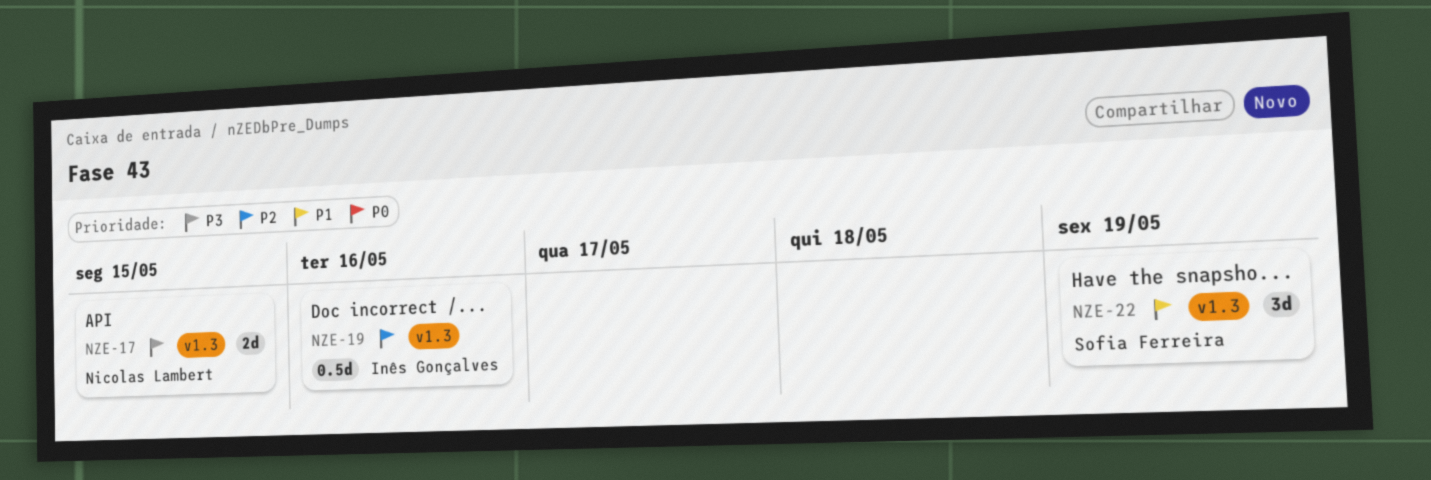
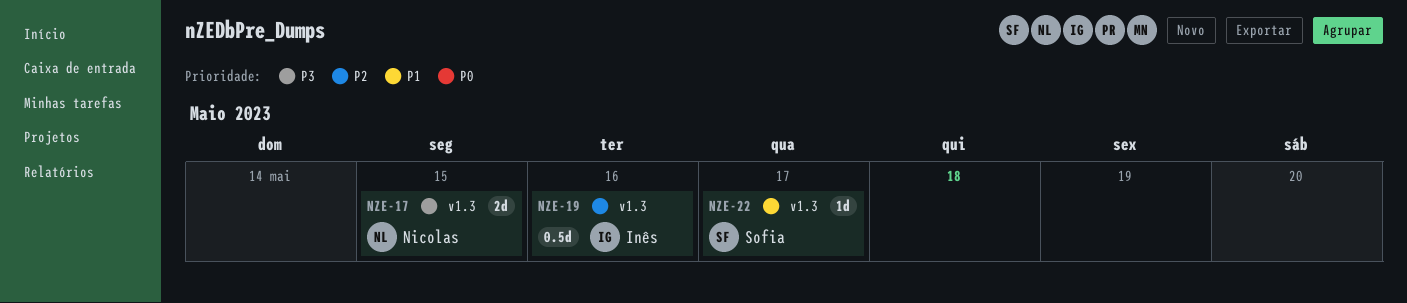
NZE-22, estimate: 3d -> 1d
NZE-22, due: May 19 -> May 17

